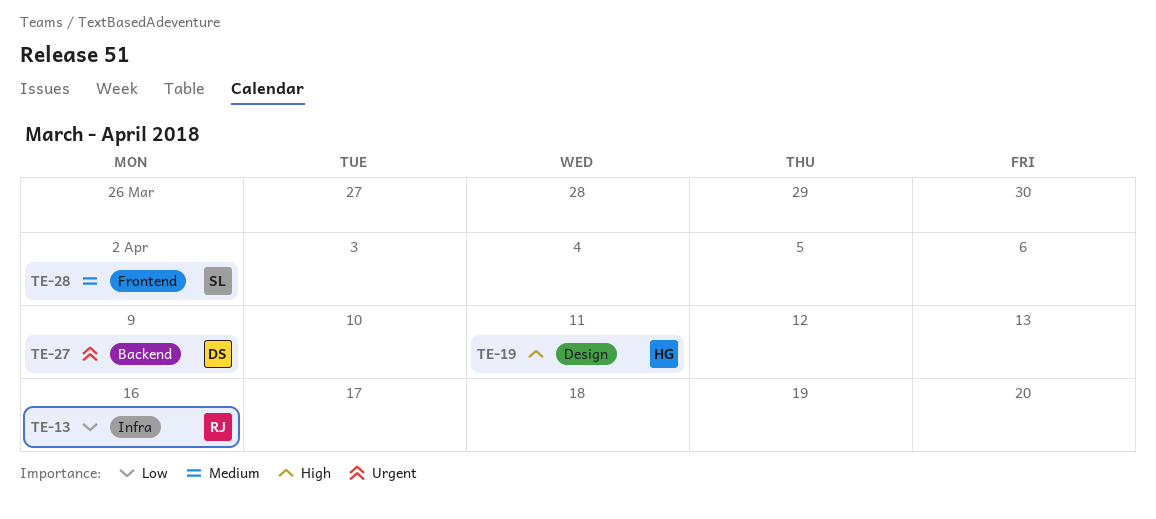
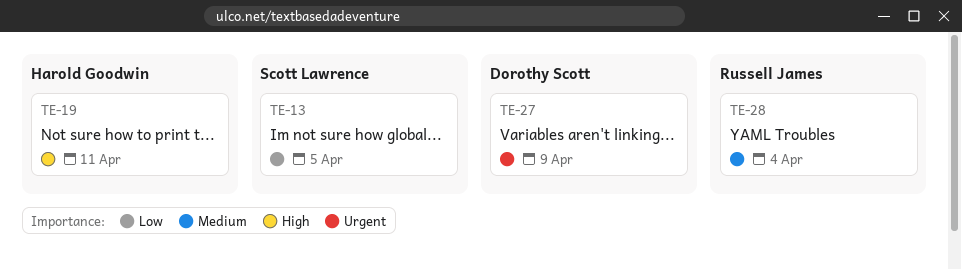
TE-13, owner: Russell James -> Scott Lawrence
TE-13, due: Apr 16 -> Apr 5
TE-28, owner: Scott Lawrence -> Russell James
TE-28, due: Apr 2 -> Apr 4

